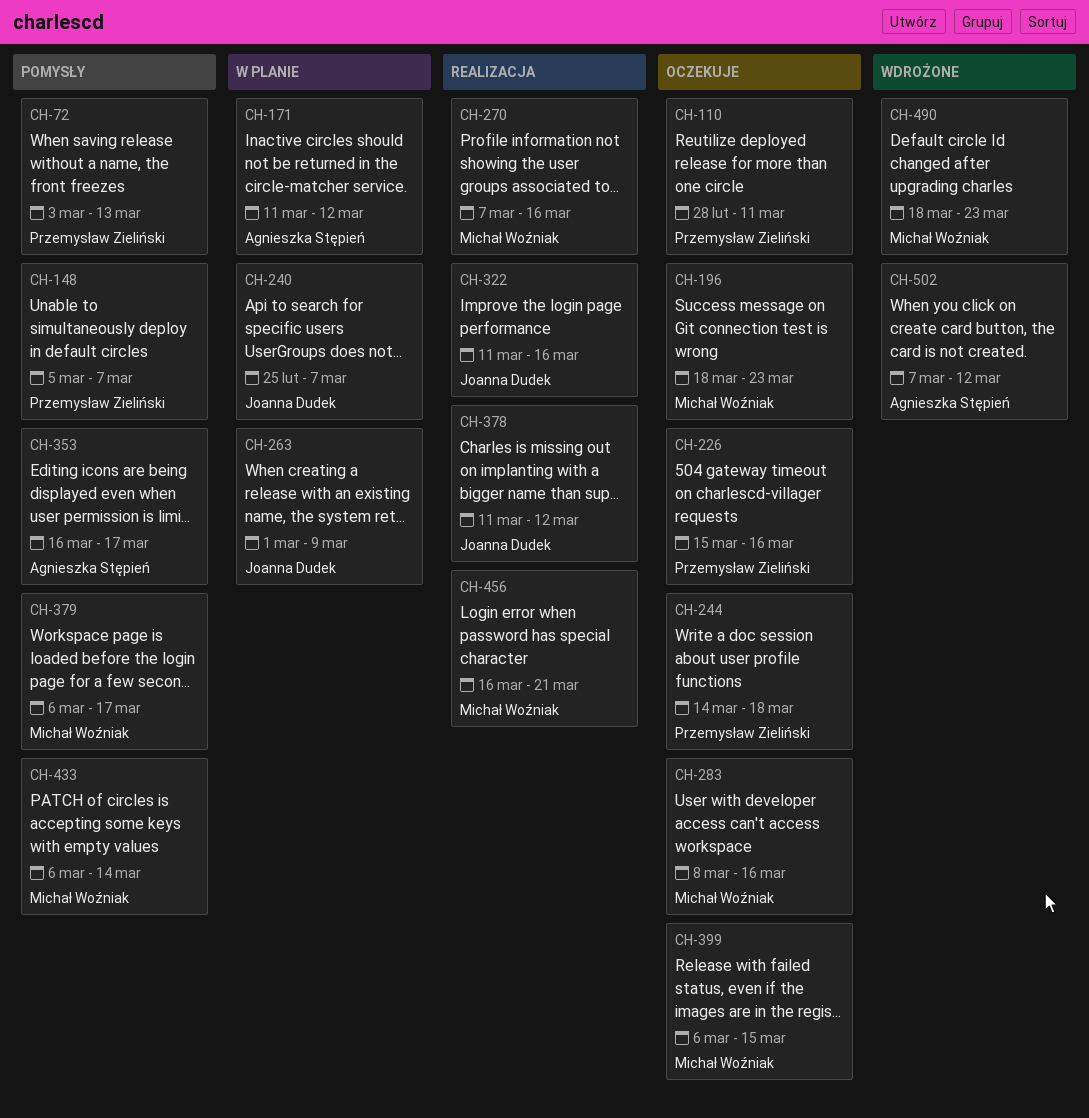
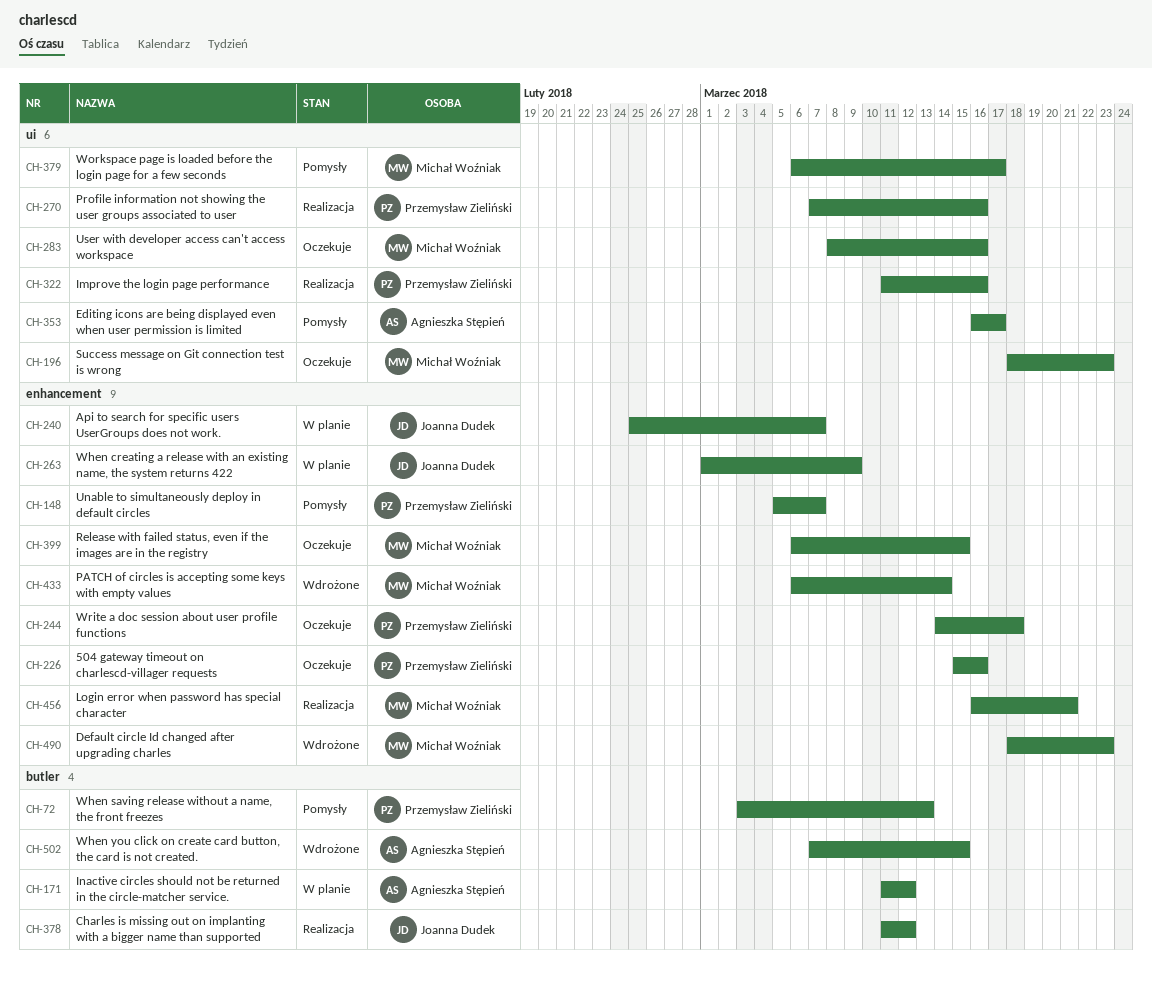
CH-110: present -> none
CH-270, owner: Michał Woźniak -> Przemysław Zieliński
CH-322, owner: Joanna Dudek -> Przemysław Zieliński
CH-433, status: Pomysły -> Wdrożone
CH-502, due: Mar 12 -> Mar 15

